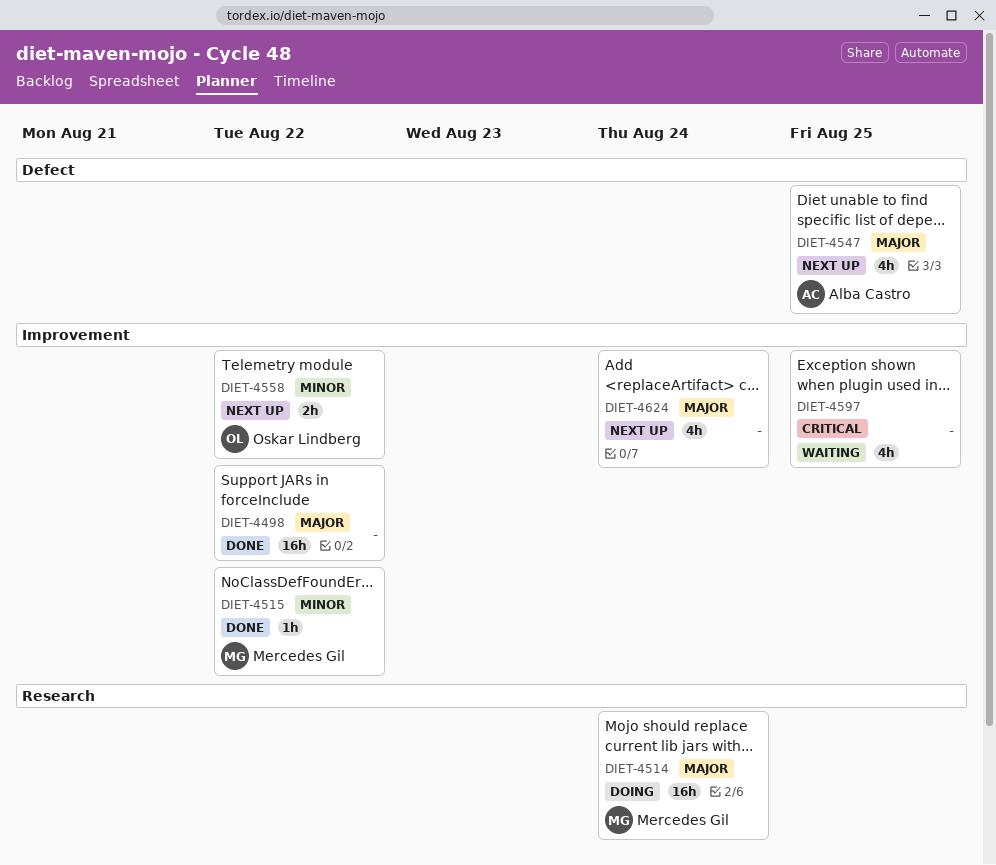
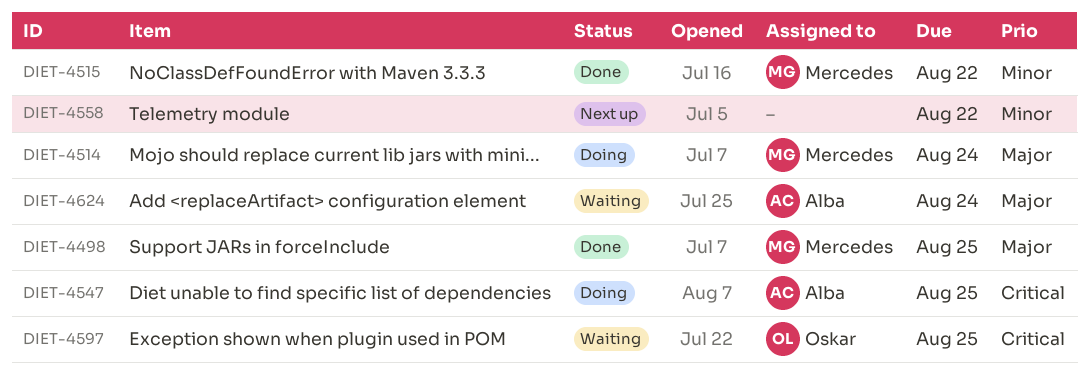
DIET-4498, owner: none -> Mercedes Gil
DIET-4498, due: Aug 22 -> Aug 25
DIET-4547, status: Next up -> Doing
DIET-4547, priority: Major -> Critical
DIET-4558, owner: Oskar Lindberg -> none
DIET-4597, owner: none -> Oskar Lindberg
DIET-4624, status: Next up -> Waiting
DIET-4624, owner: none -> Alba Castro

